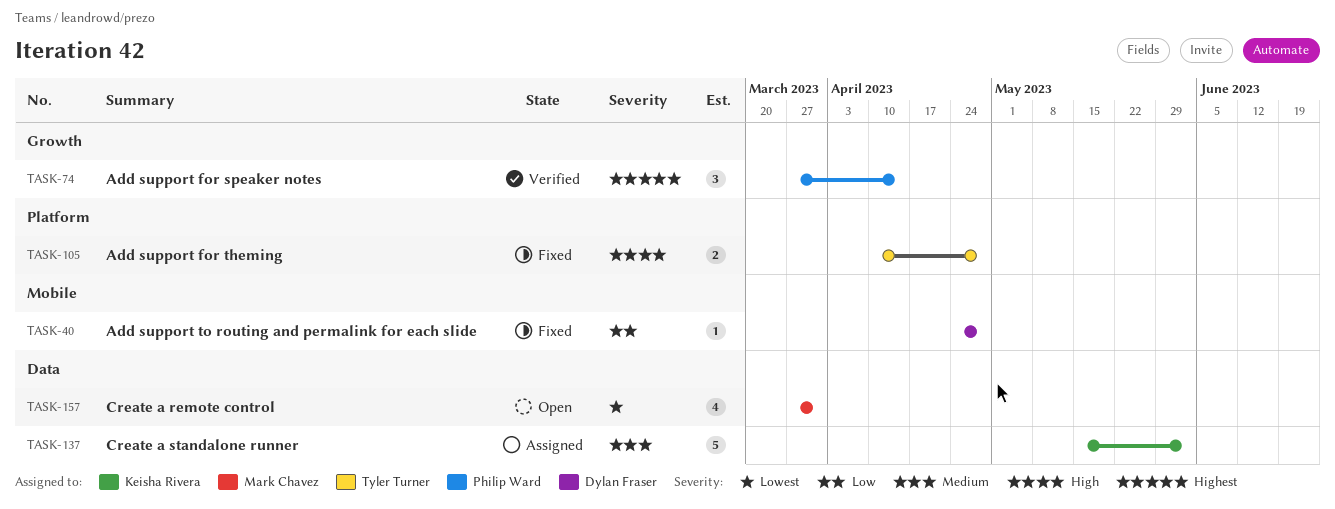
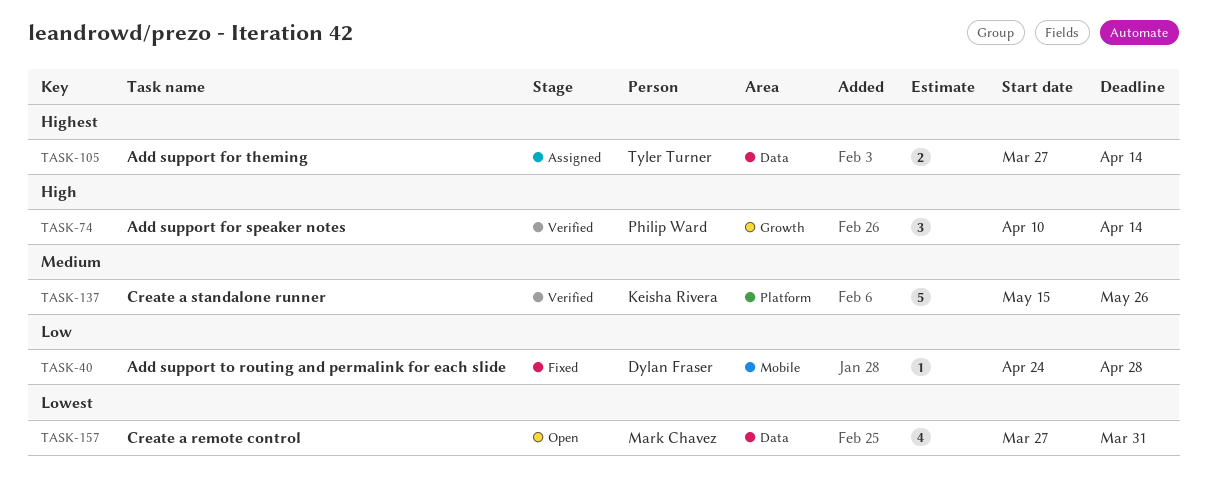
TASK-74, priority: Highest -> High
TASK-74, start: Mar 27 -> Apr 10
TASK-105, status: Fixed -> Assigned
TASK-105, priority: High -> Highest
TASK-105, label: Platform -> Data
TASK-105, start: Apr 10 -> Mar 27
TASK-105, due: Apr 28 -> Apr 14
TASK-137, status: Assigned -> Verified
TASK-137, label: Data -> Platform
TASK-137, due: Jun 2 -> May 26

